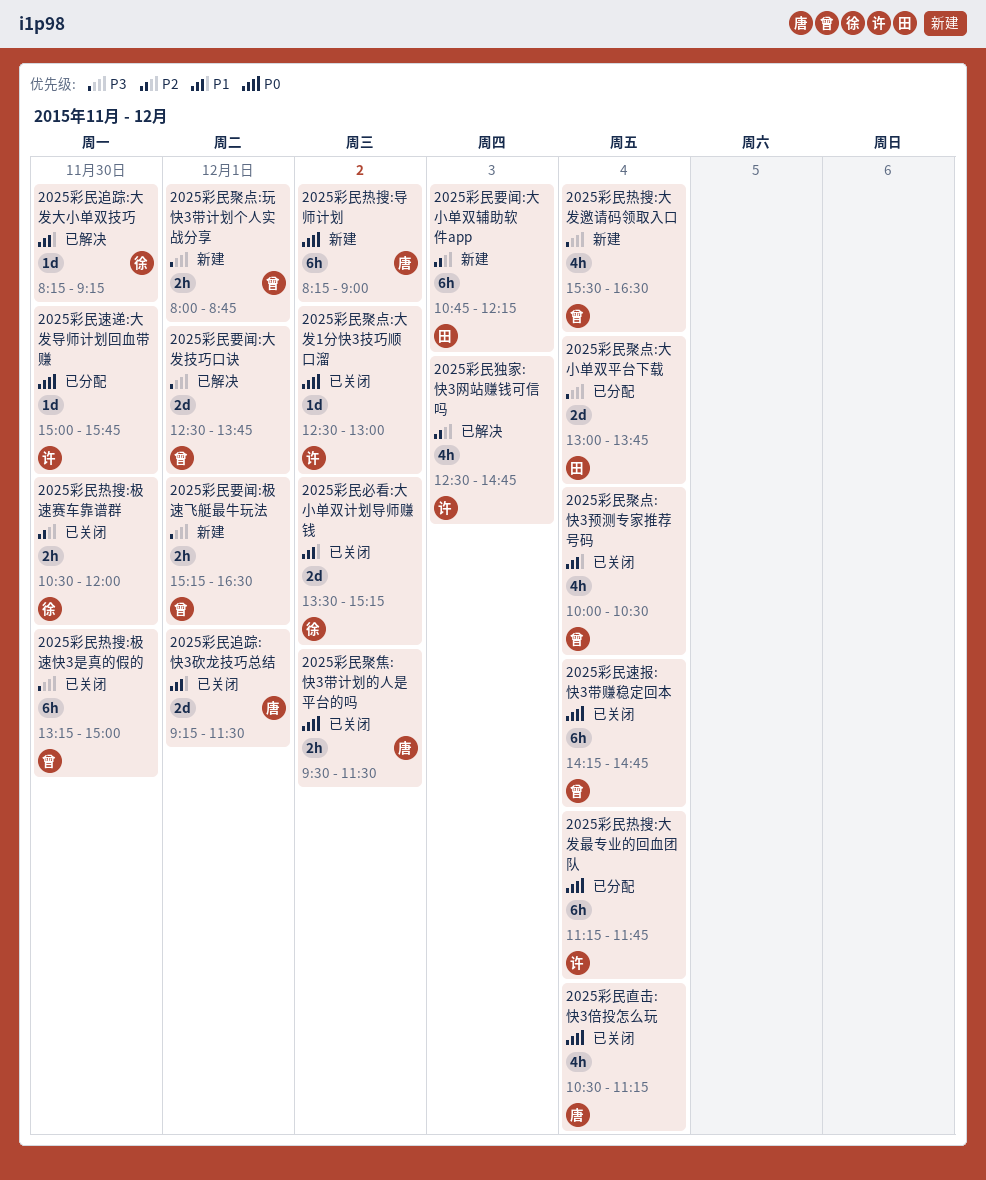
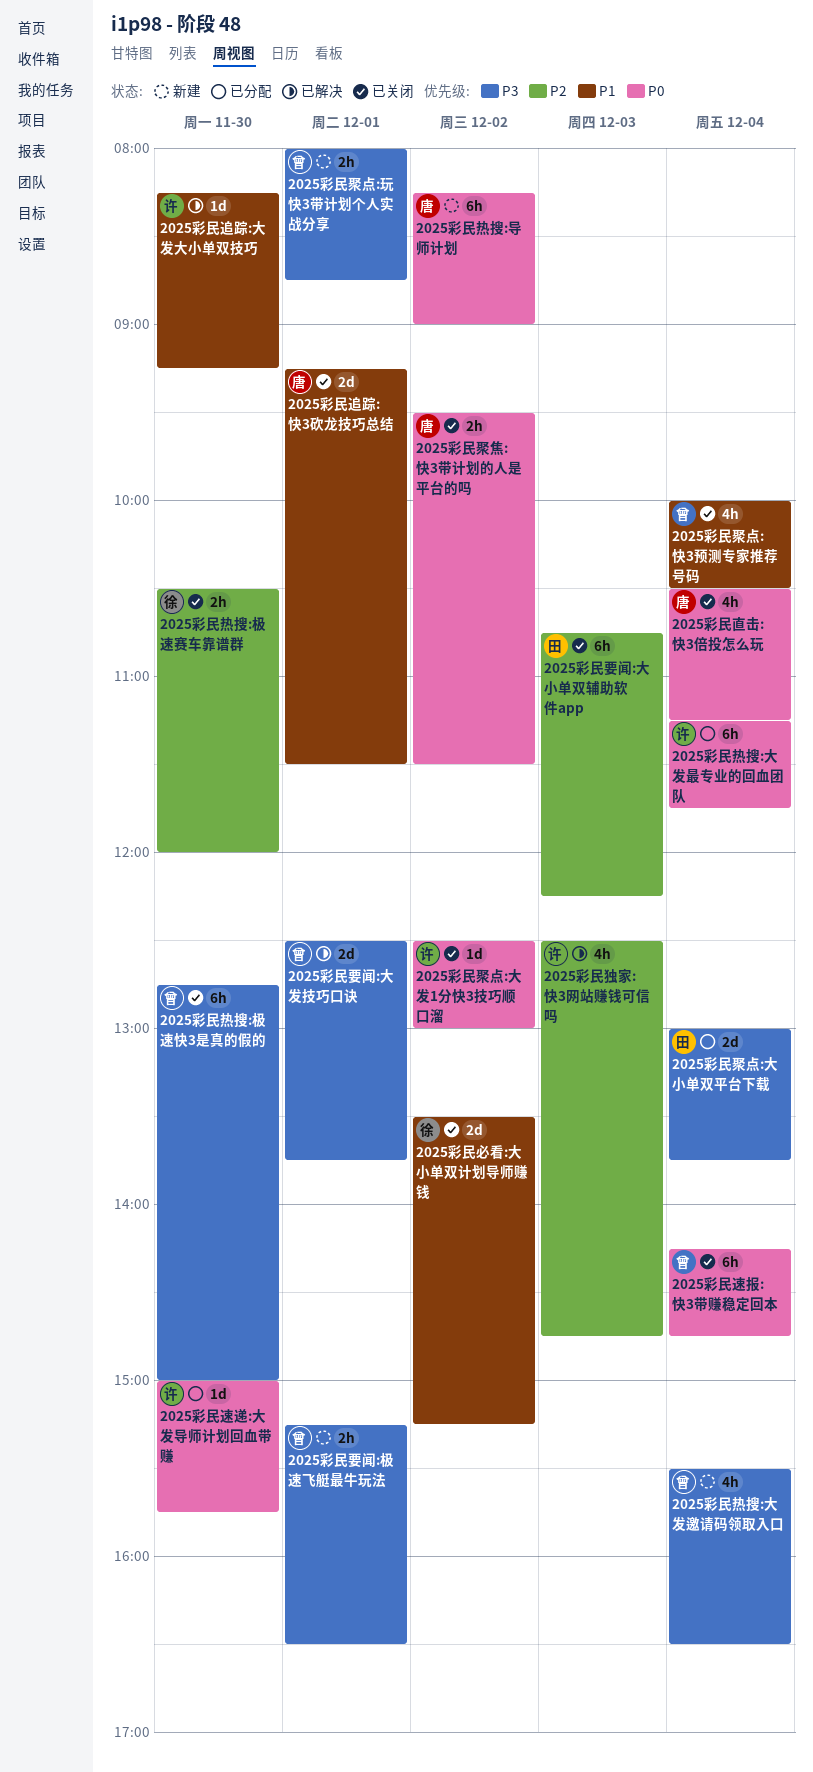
2025彩民热搜:极速快3是真的假的, begins: 13:15 -> 12:45
2025彩民要闻:大小单双辅助软件app, status: 新建 -> 已关闭
2025彩民追踪:大发大小单双技巧, owner: 徐 -> 许

